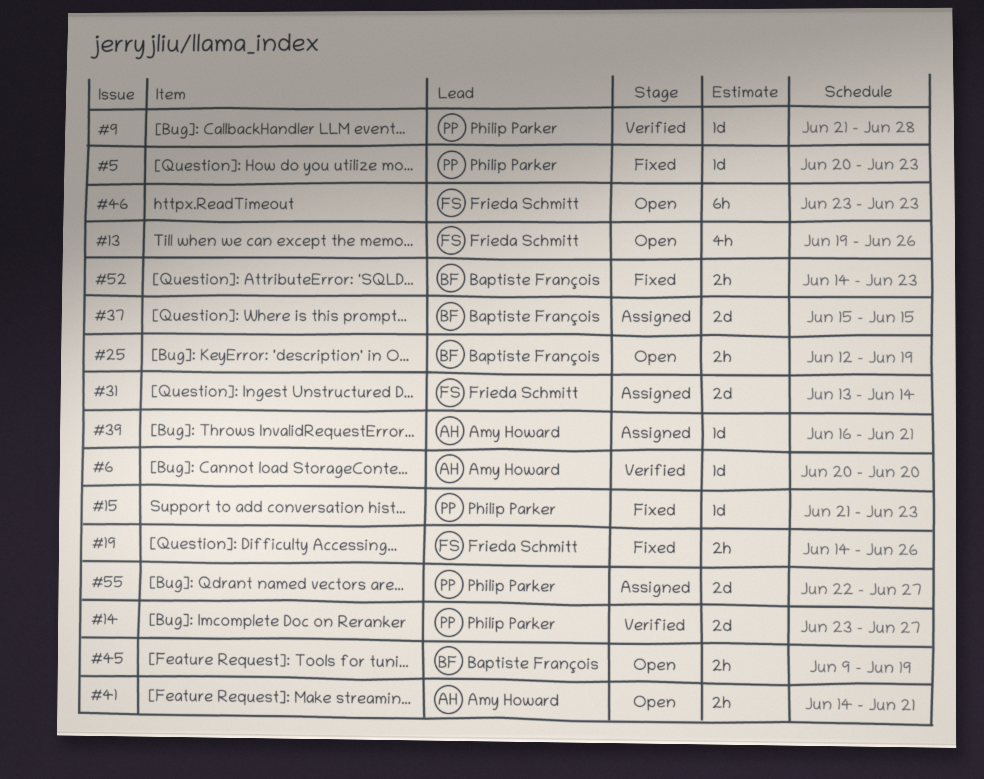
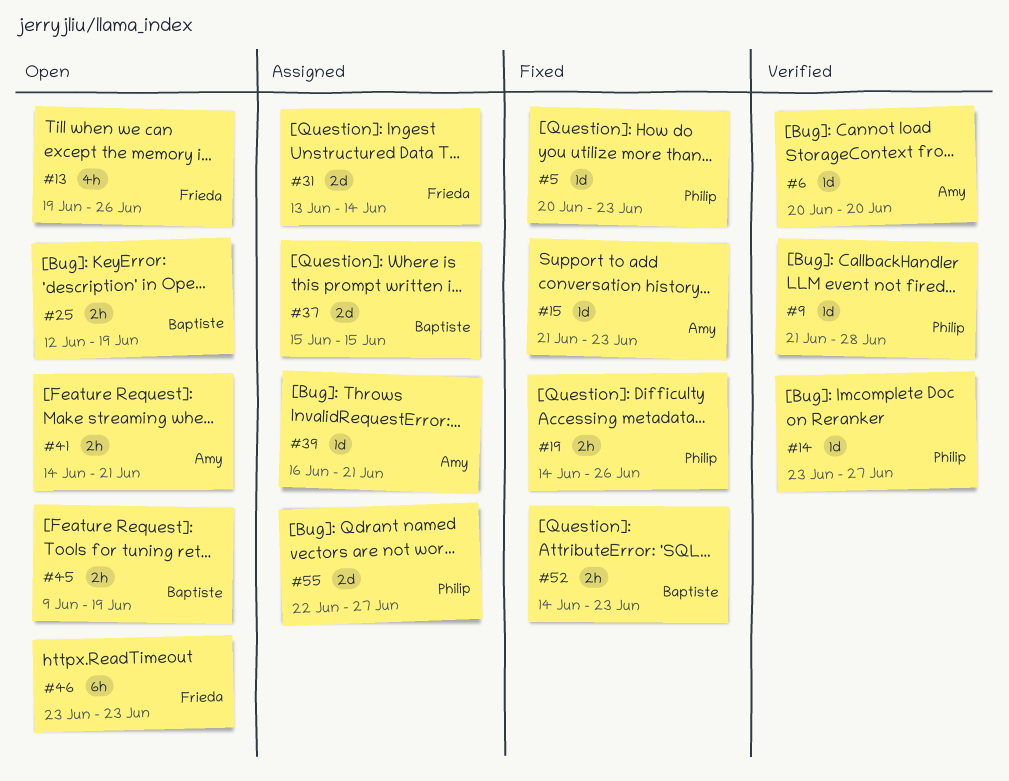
#14, estimate: 2d -> 1d
#15, owner: Philip Parker -> Amy Howard
#19, owner: Frieda Schmitt -> Philip Parker

